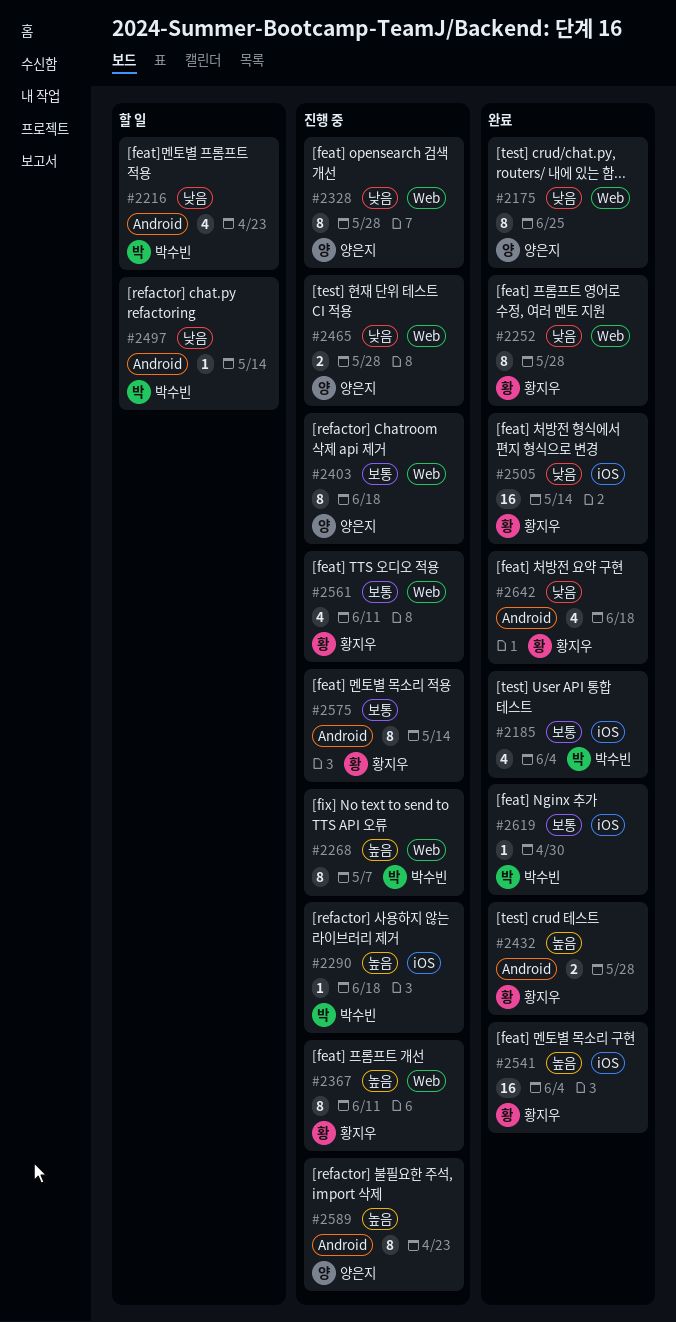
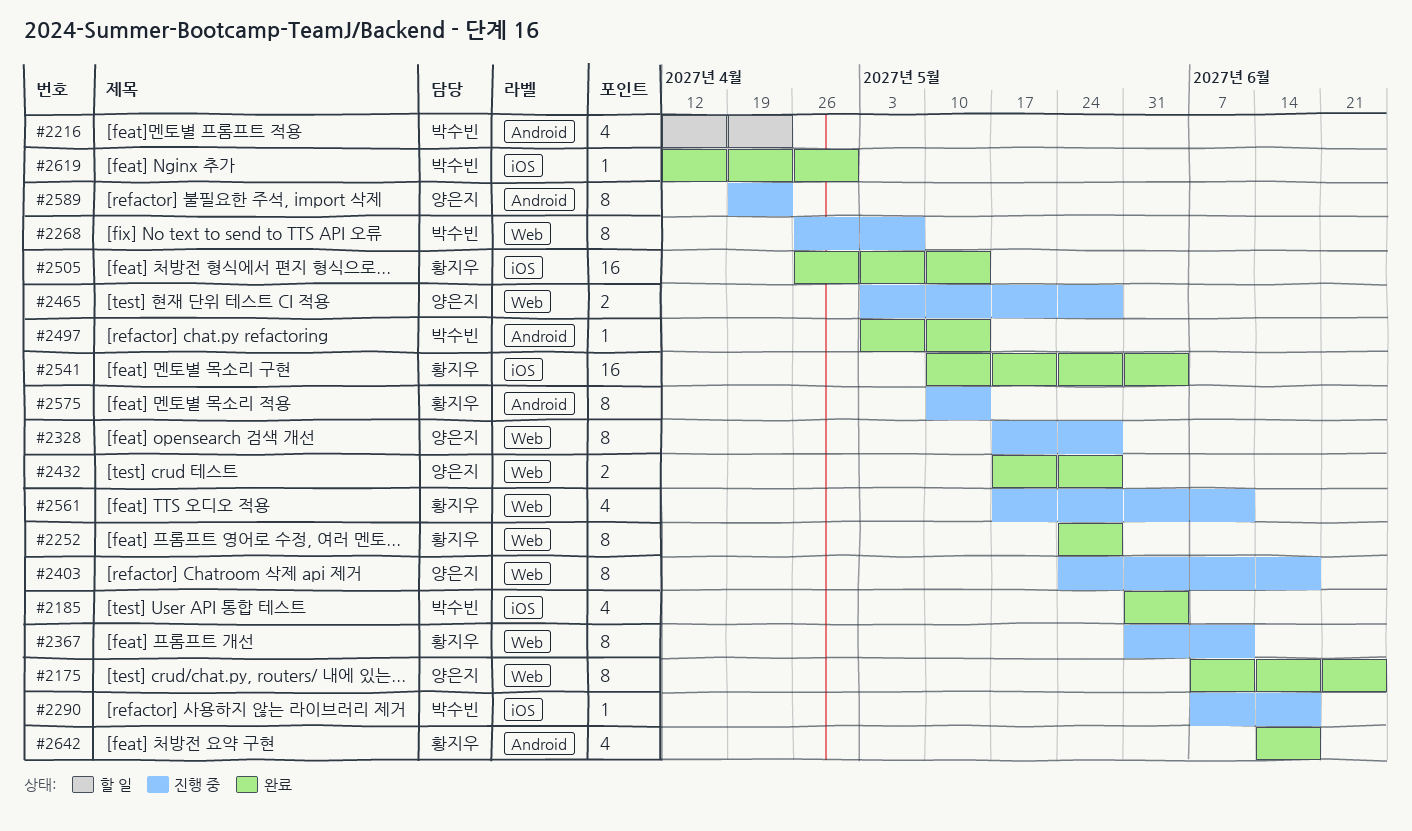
#2432, owner: 황지우 -> 양은지
#2432, label: Android -> Web
#2497, status: 할 일 -> 완료

